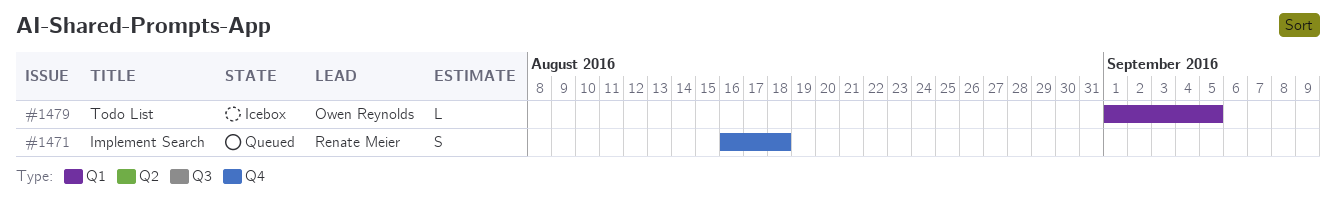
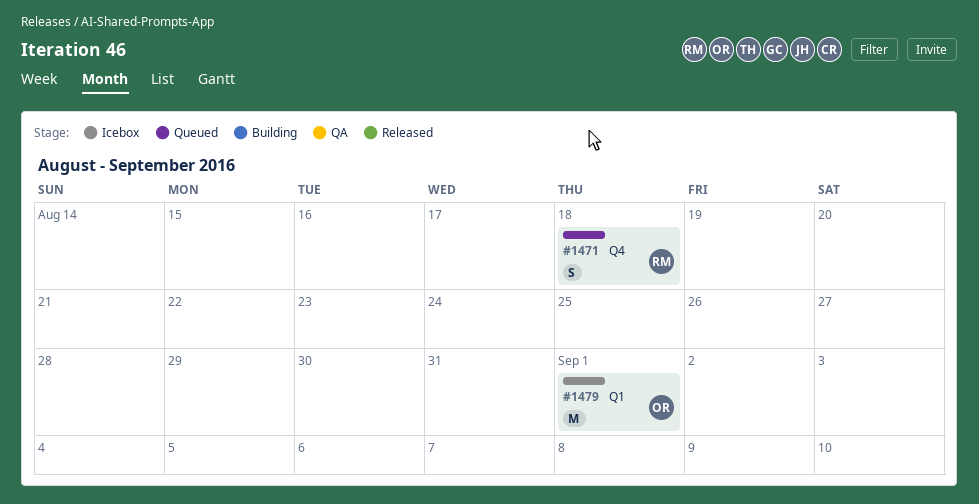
#1479, estimate: L -> M
#1479, due: Sep 5 -> Sep 1

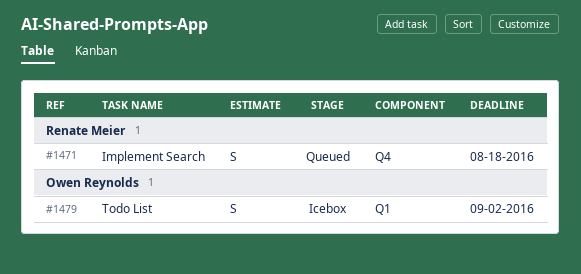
#1479, estimate: M -> S
#1479, due: Sep 1 -> Sep 2

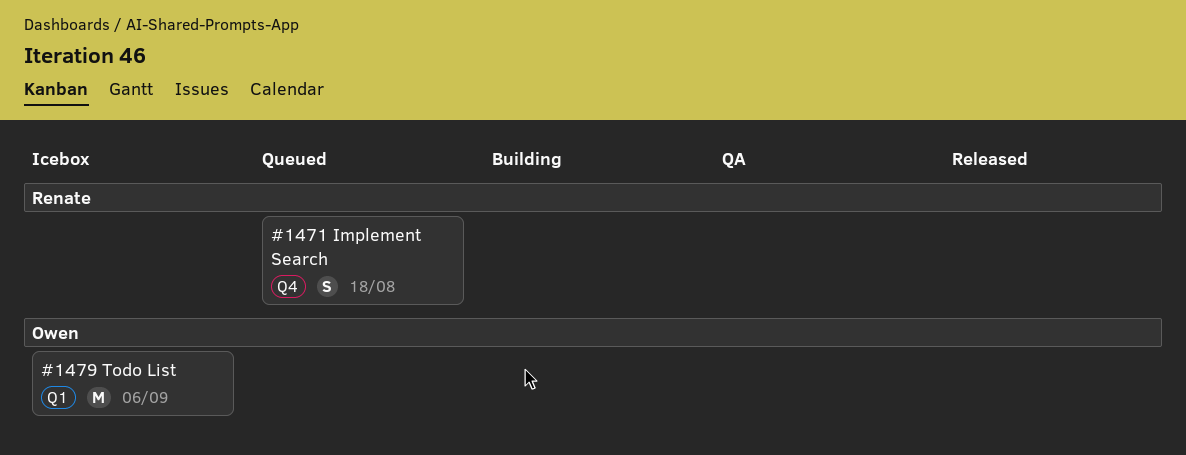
#1479, estimate: S -> M
#1479, due: Sep 2 -> Sep 6

